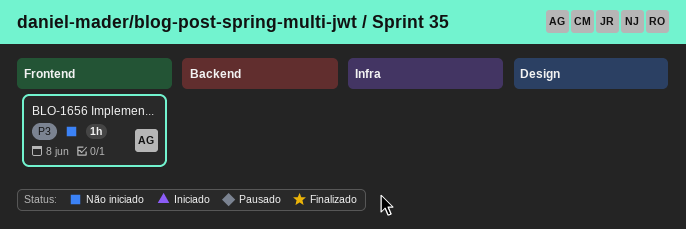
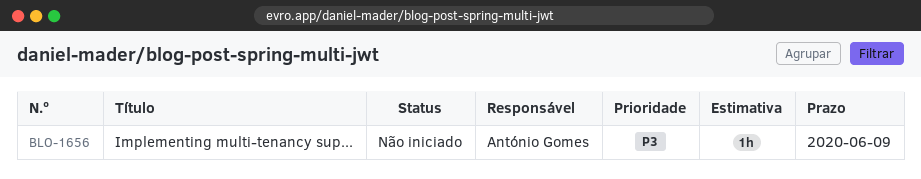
BLO-1656, due: Jun 8 -> Jun 9

